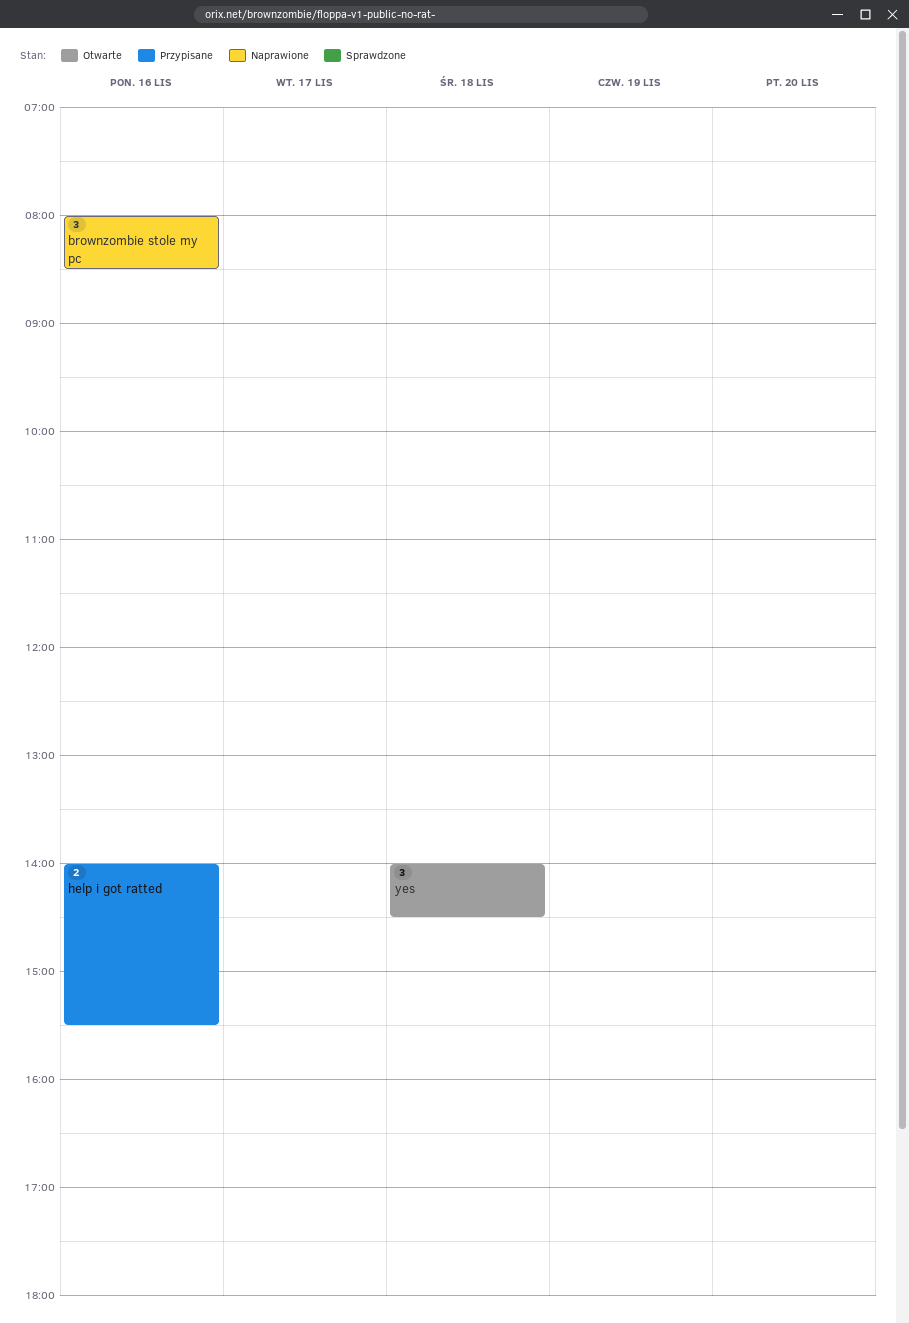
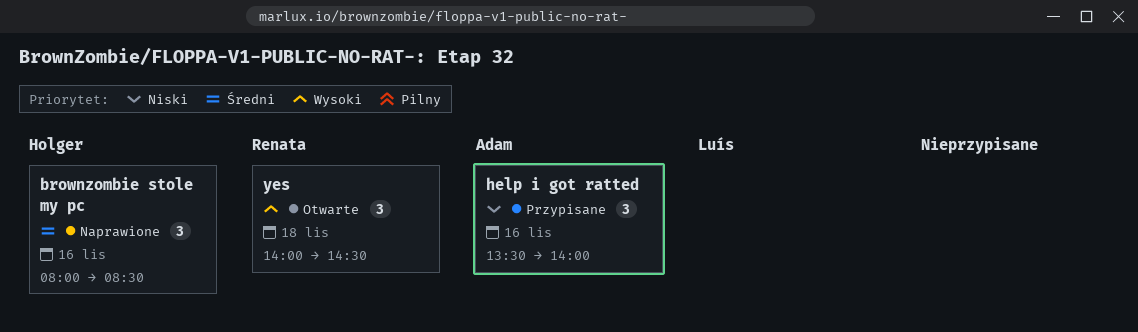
help i got ratted, estimate: 2 -> 3
help i got ratted, begins: 14:00 -> 13:30
help i got ratted, ends: 15:30 -> 14:00

